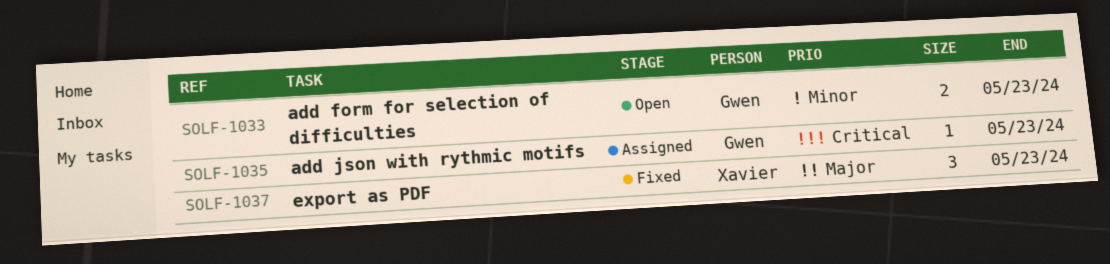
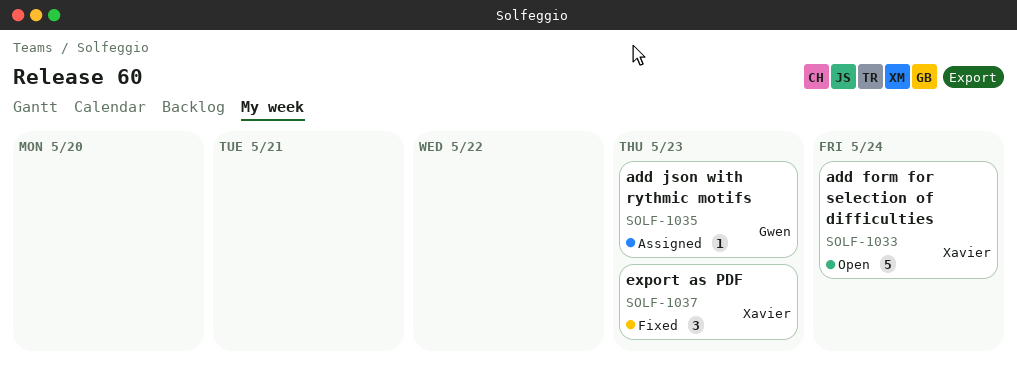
SOLF-1033, owner: Gwen -> Xavier
SOLF-1033, estimate: 2 -> 5
SOLF-1033, due: May 23 -> May 24

